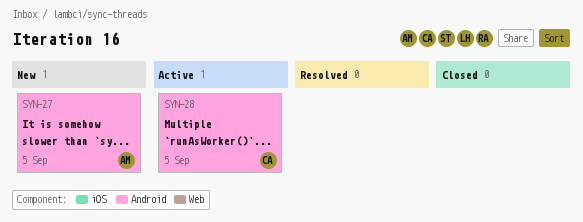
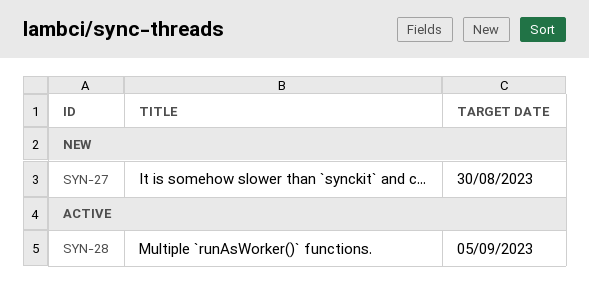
SYN-27, due: Sep 5 -> Aug 30

